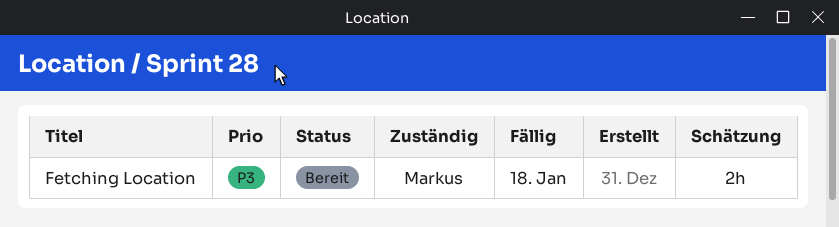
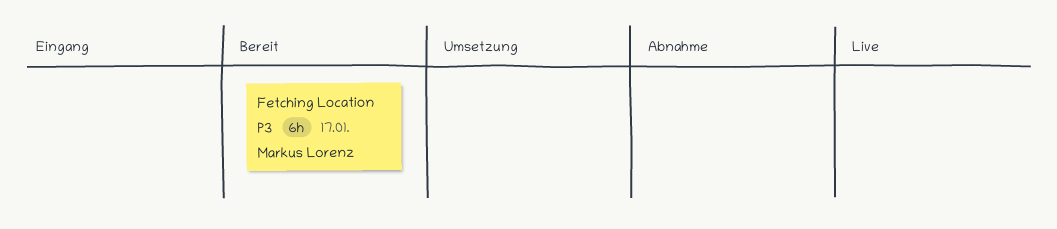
Fetching Location, estimate: 2h -> 6h
Fetching Location, due: Jan 18 -> Jan 17

